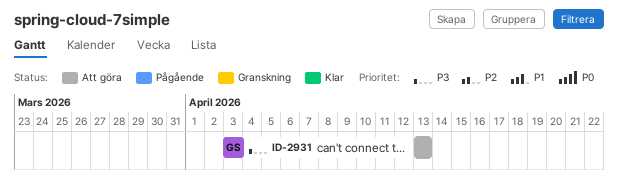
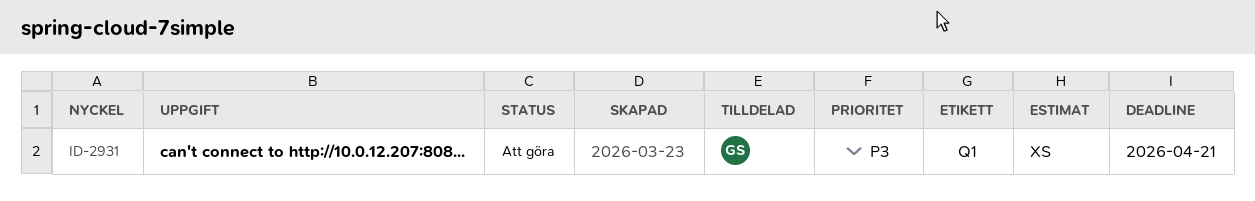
ID-2931, due: Apr 13 -> Apr 21

